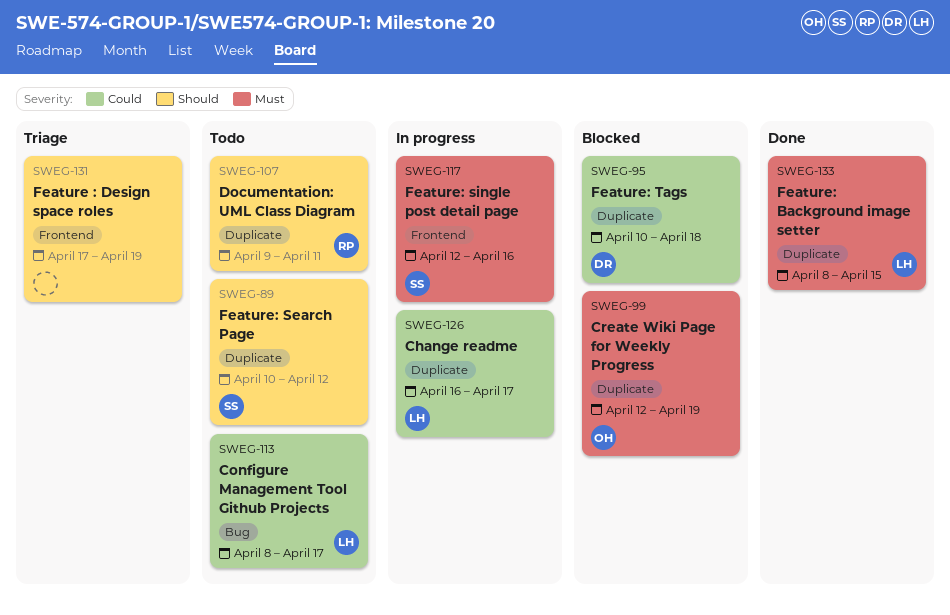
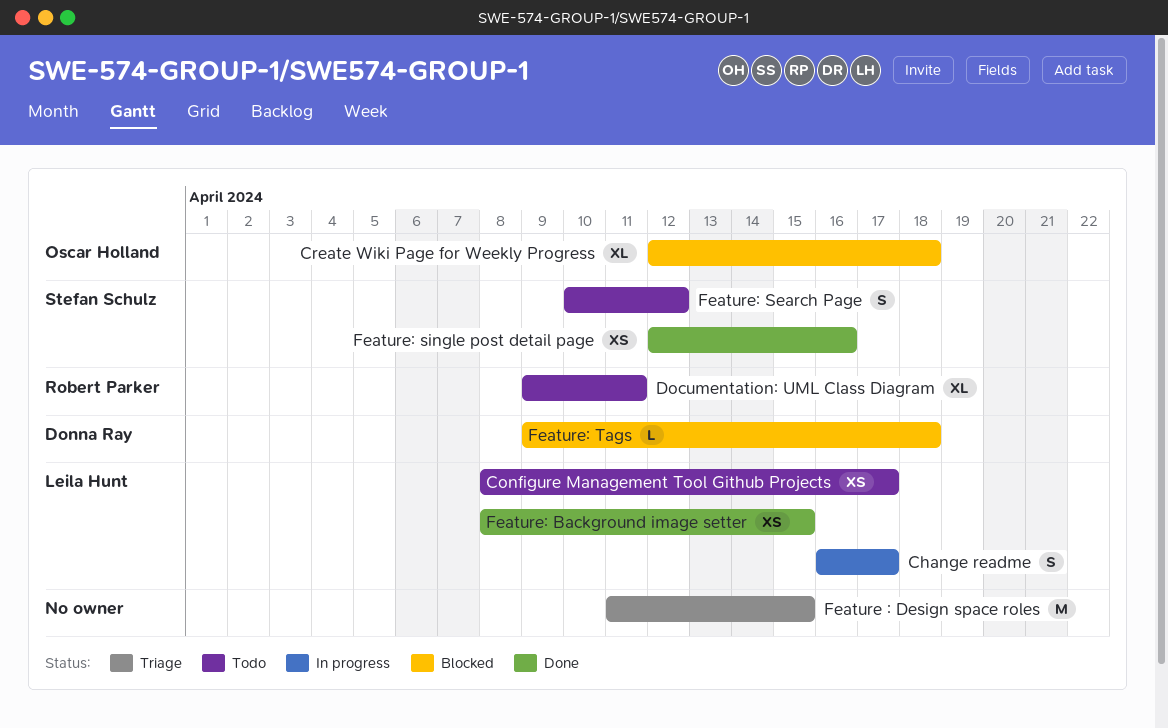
Create Wiki Page for Weekly Progress, due: Apr 19 -> Apr 18
Feature : Design space roles, start: Apr 17 -> Apr 11
Feature : Design space roles, due: Apr 19 -> Apr 15
Feature: single post detail page, status: In progress -> Done
Feature: Tags, start: Apr 10 -> Apr 9

